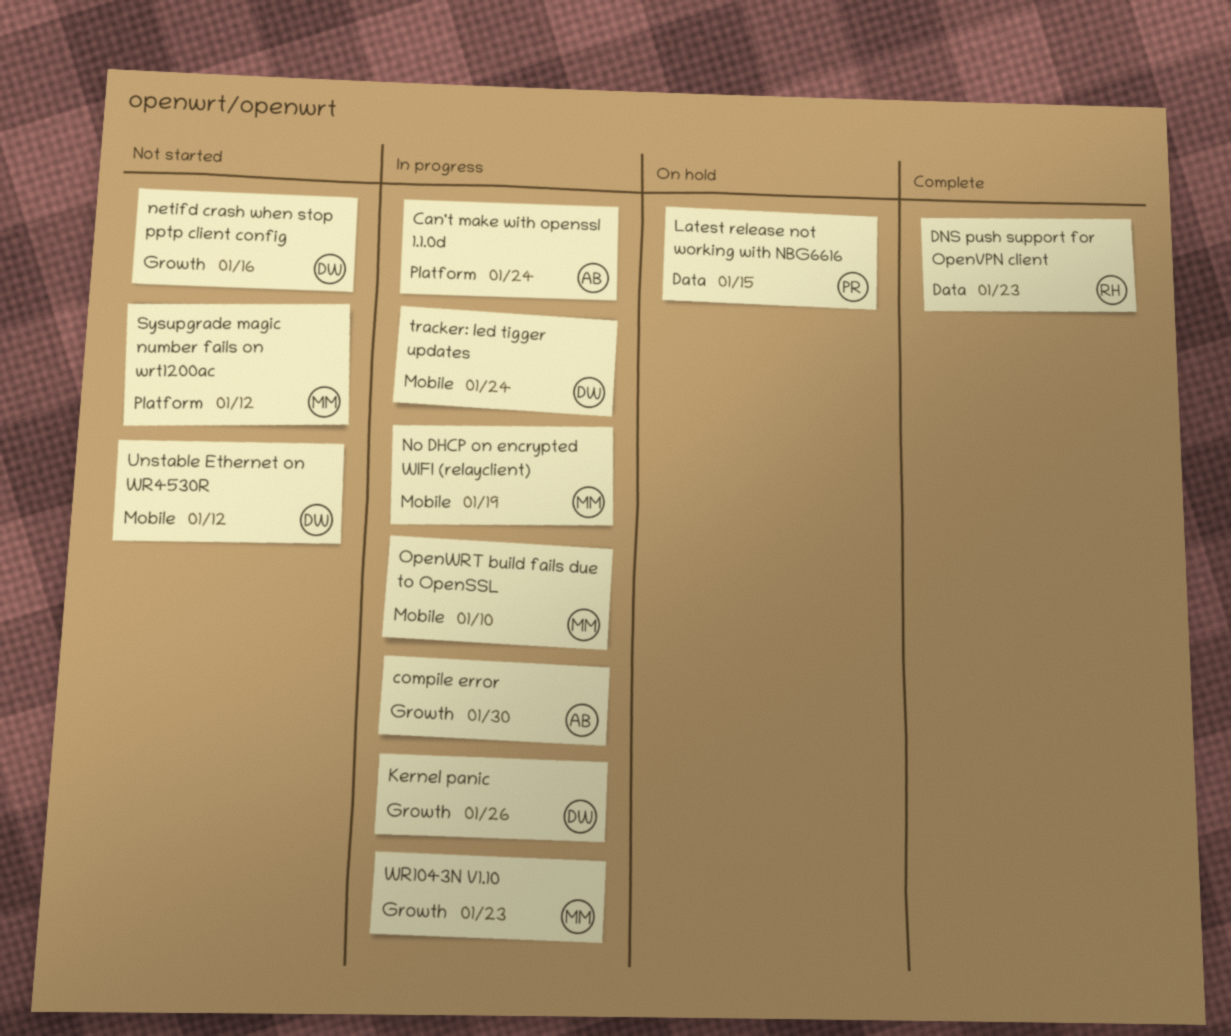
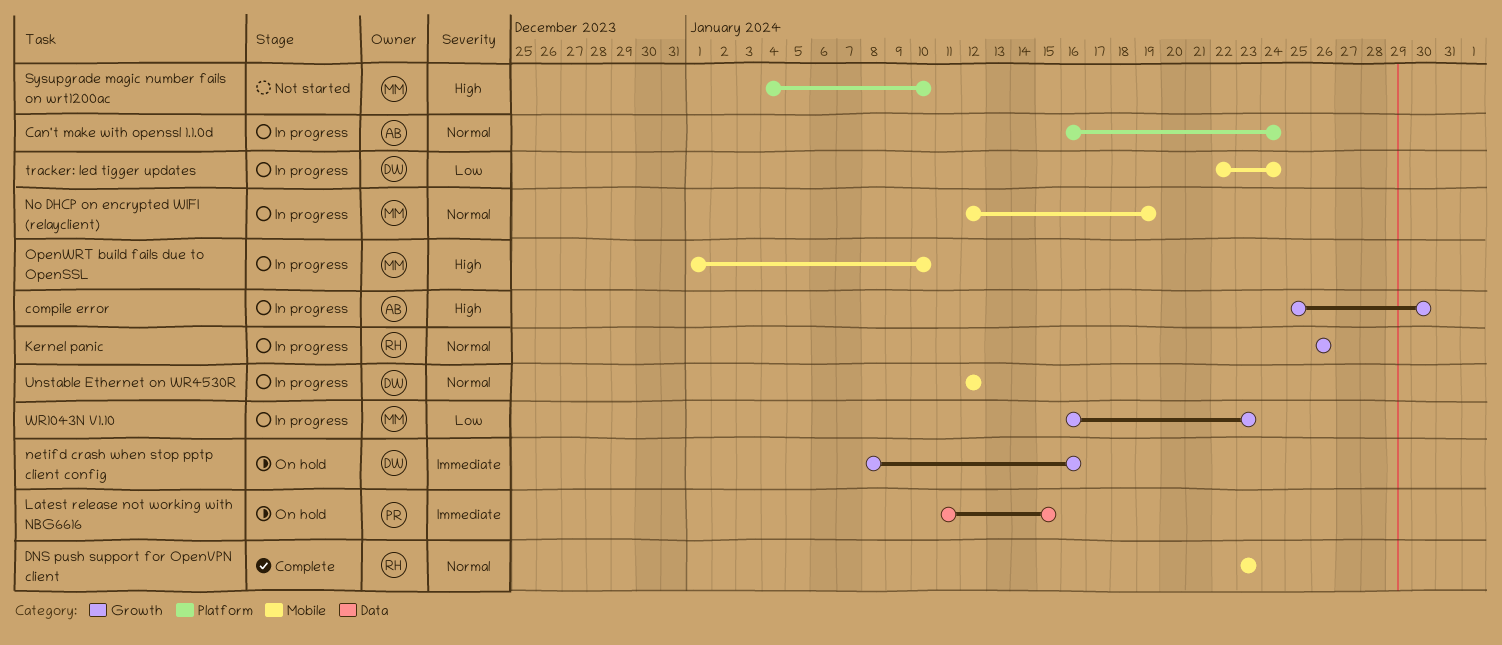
DNS push support for OpenVPN client, label: Data -> Mobile
Kernel panic, owner: DW -> RH
netifd crash when stop pptp client config, status: Not started -> On hold
Sysupgrade magic number fails on wrt1200ac, due: Jan 12 -> Jan 10
Unstable Ethernet on WR4530R, status: Not started -> In progress

